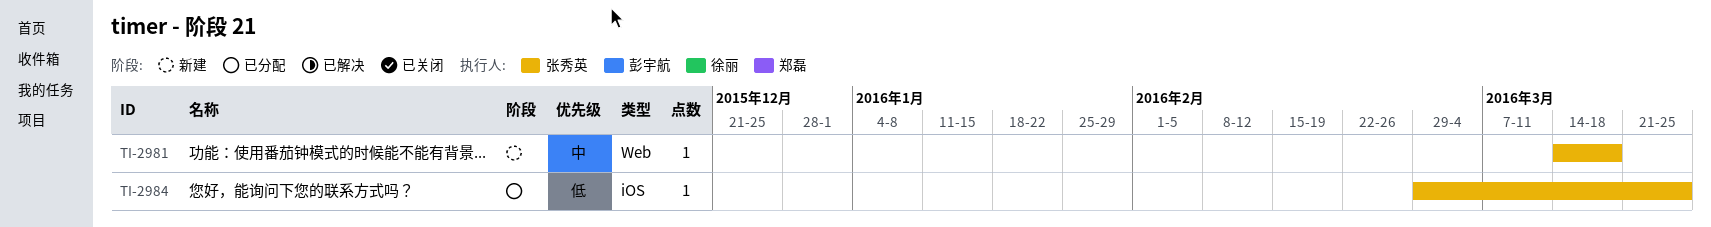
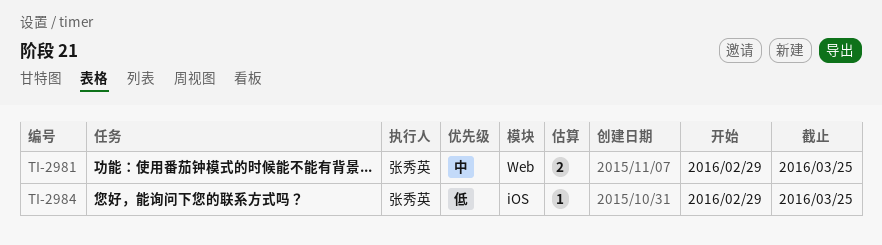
TI-2981, estimate: 1 -> 2
TI-2981, start: Mar 14 -> Feb 29
TI-2981, due: Mar 18 -> Mar 25

